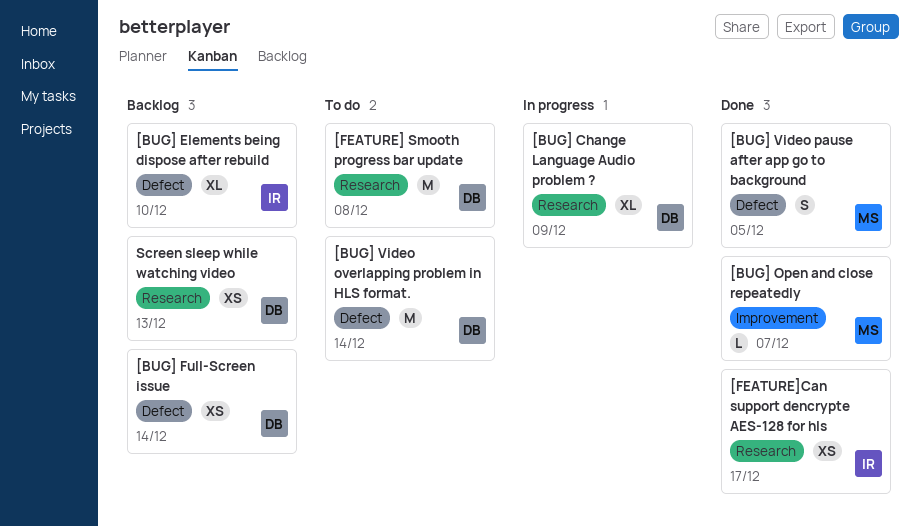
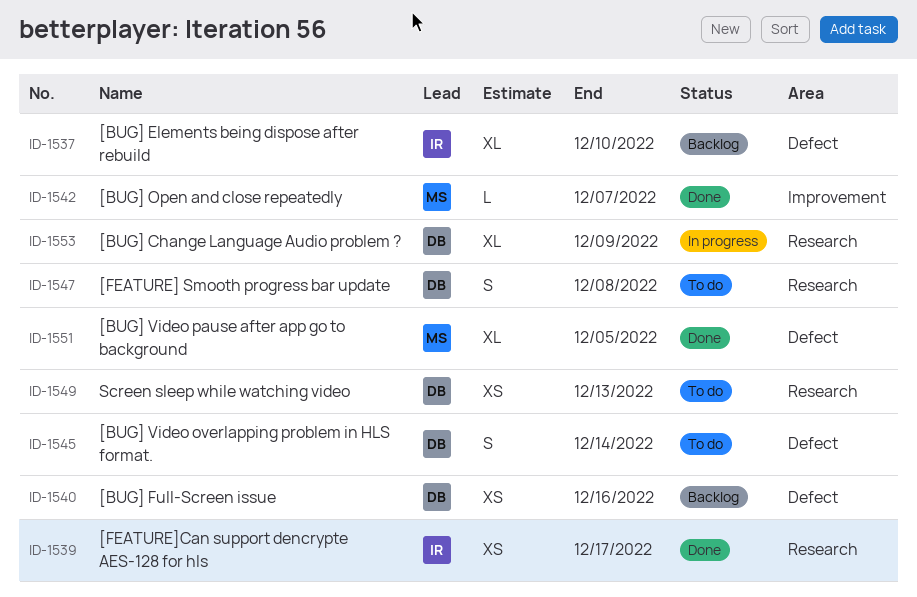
[BUG] Full-Screen issue, due: Dec 14 -> Dec 16
[BUG] Video overlapping problem in HLS format., estimate: M -> S
[BUG] Video pause after app go to background, estimate: S -> XL
[FEATURE] Smooth progress bar update, estimate: M -> S
Screen sleep while watching video, status: Backlog -> To do

